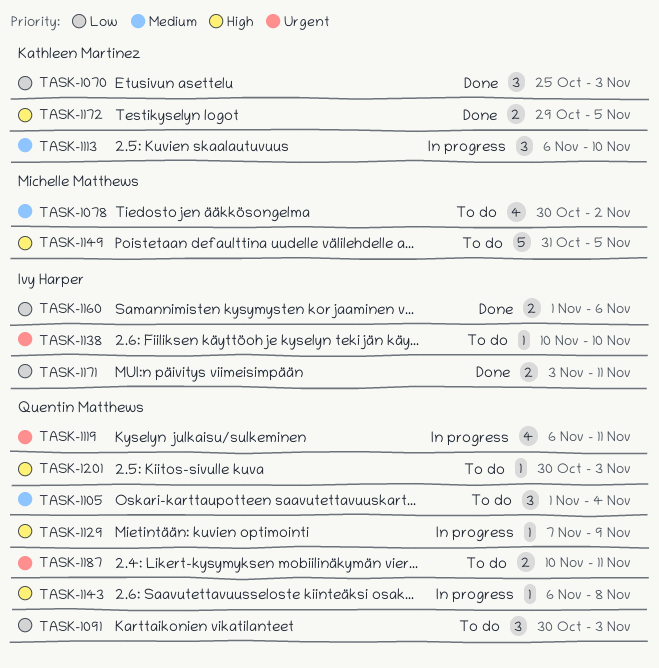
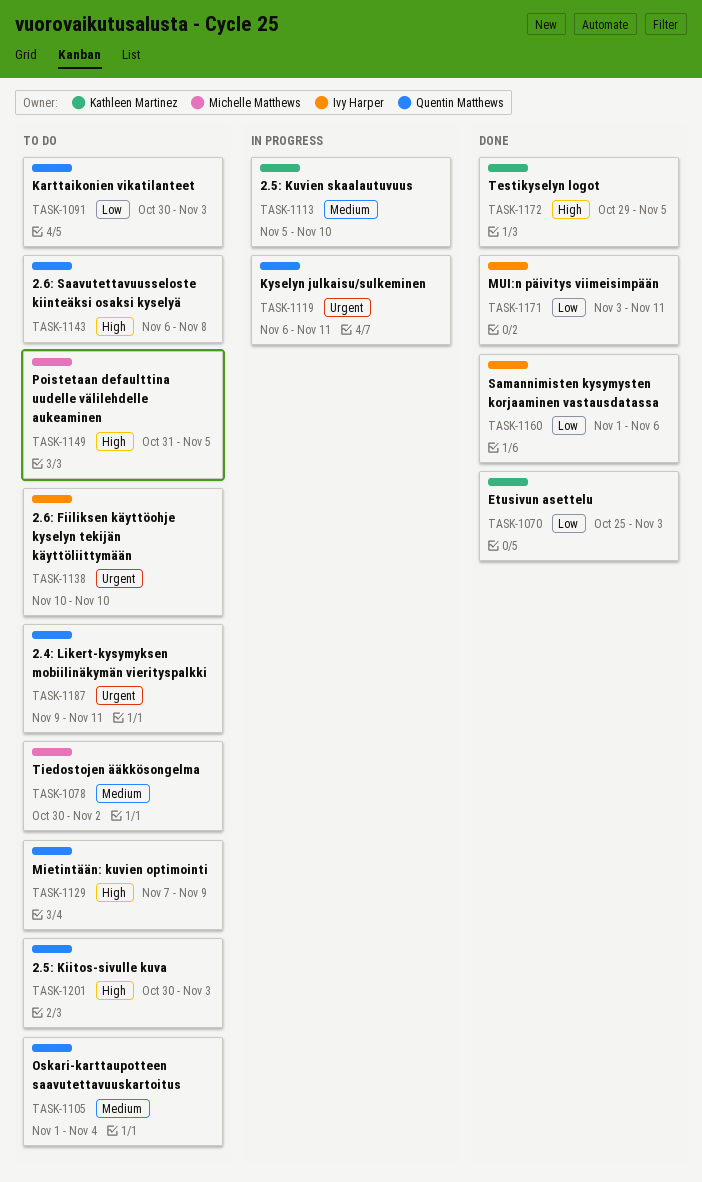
TASK-1113, start: Nov 6 -> Nov 5
TASK-1129, status: In progress -> To do
TASK-1143, status: In progress -> To do
TASK-1187, start: Nov 10 -> Nov 9

